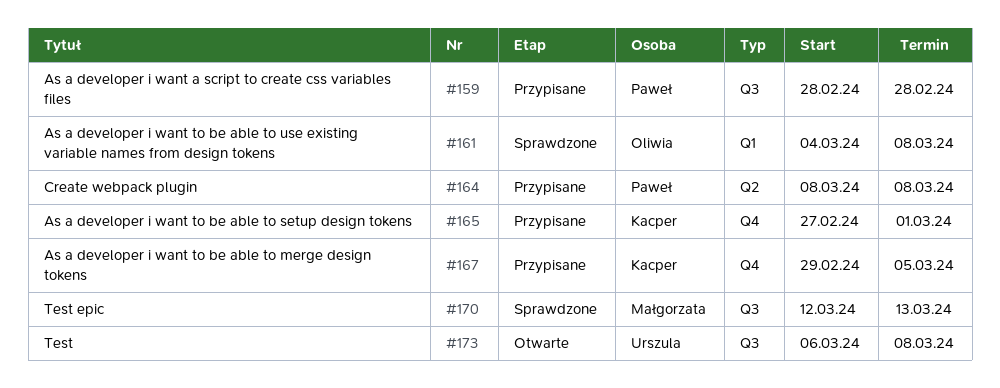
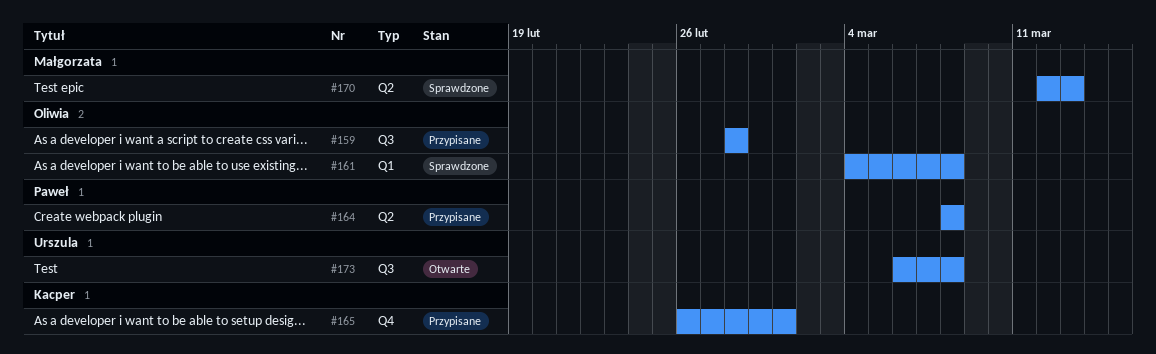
#159, owner: Paweł -> Oliwia
#165, start: Feb 27 -> Feb 26
#167: present -> none
#170, label: Q3 -> Q2

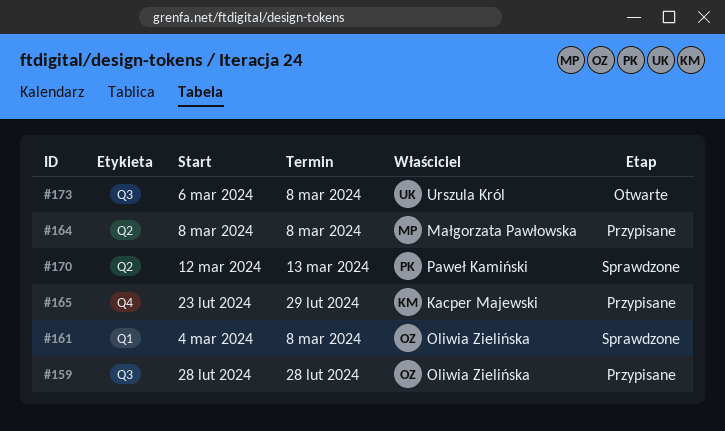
#164, owner: Paweł Kamiński -> Małgorzata Pawłowska
#165, start: Feb 26 -> Feb 23
#165, due: Mar 1 -> Feb 29
#170, owner: Małgorzata Pawłowska -> Paweł Kamiński

